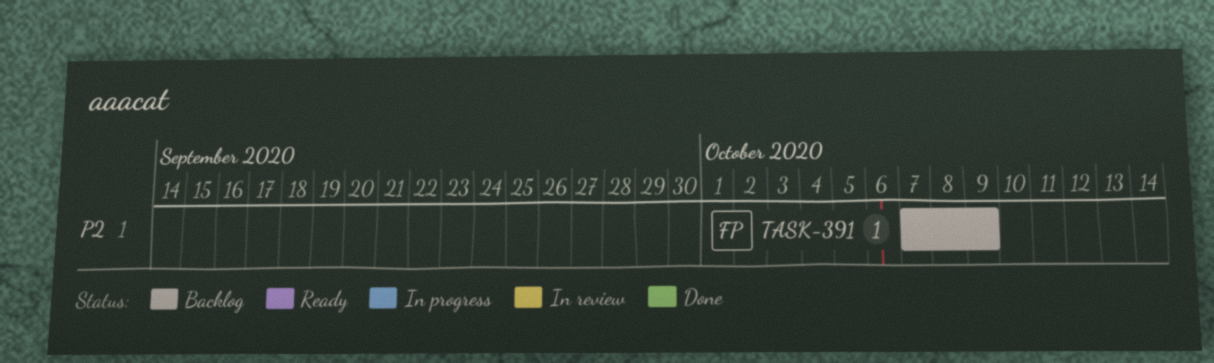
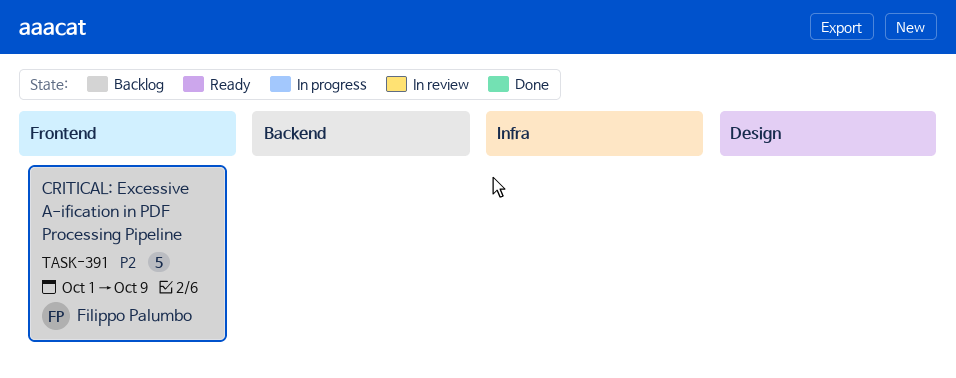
TASK-391, estimate: 1 -> 5
TASK-391, start: Oct 7 -> Oct 1

